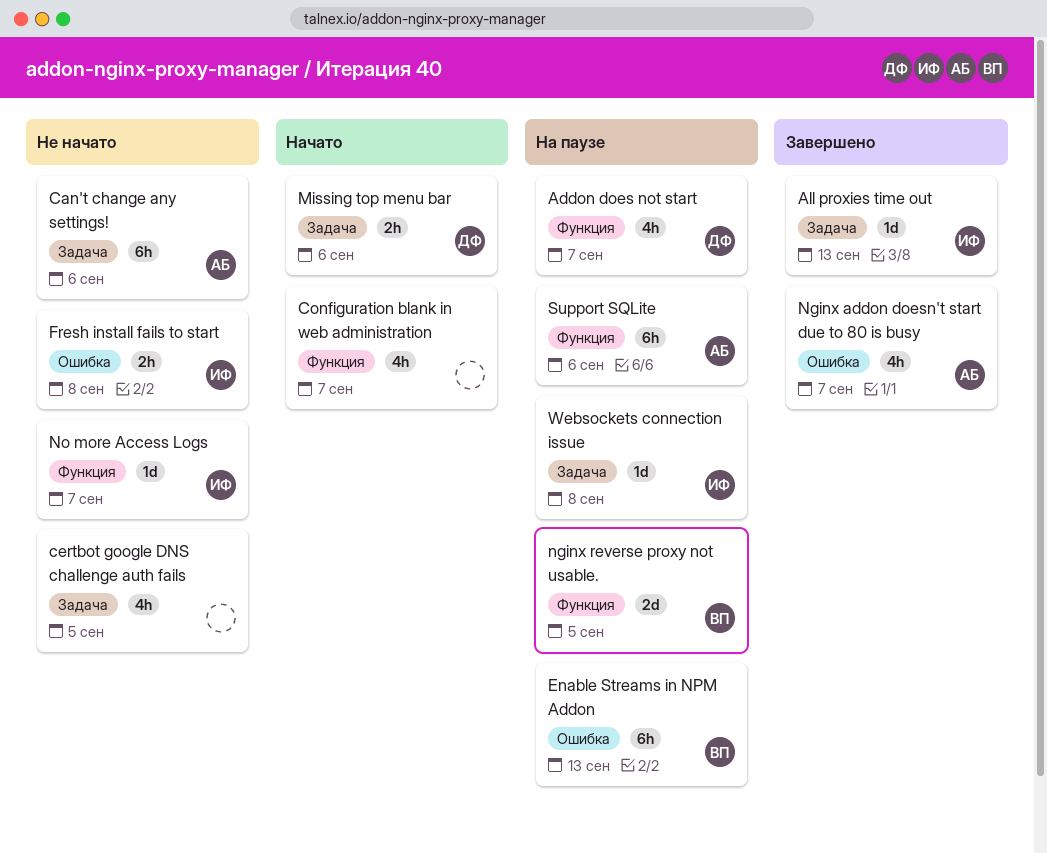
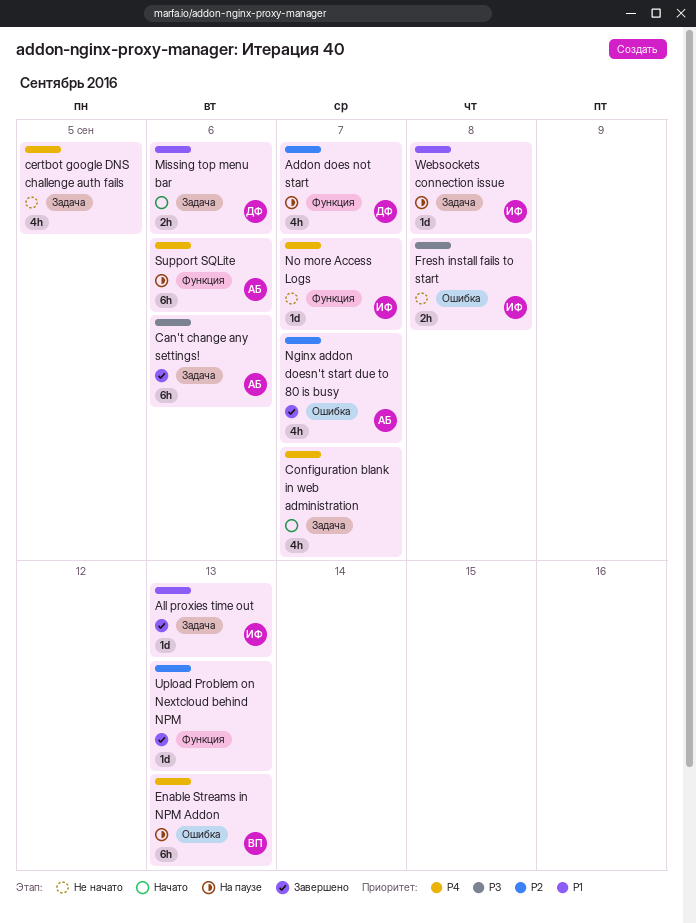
Can't change any settings!, status: Не начато -> Завершено
Configuration blank in web administration, label: Функция -> Задача
nginx reverse proxy not usable.: present -> none
Upload Problem on Nextcloud behind NPM: none -> present

